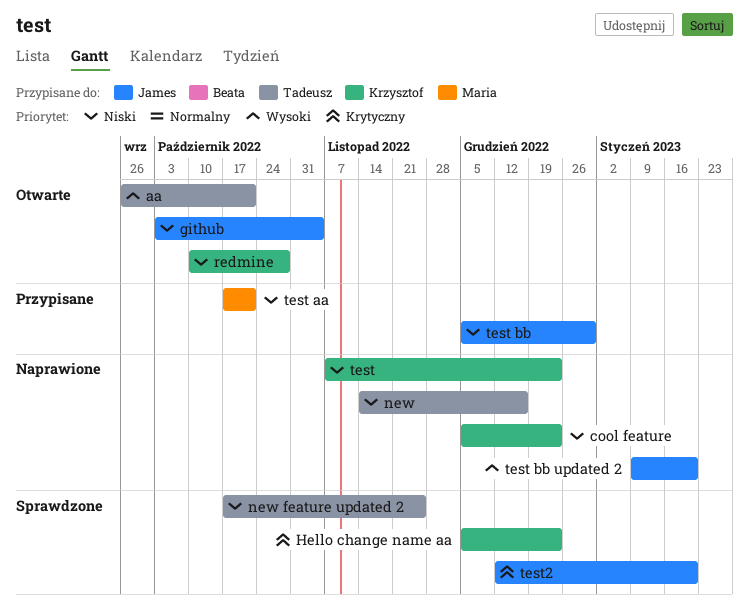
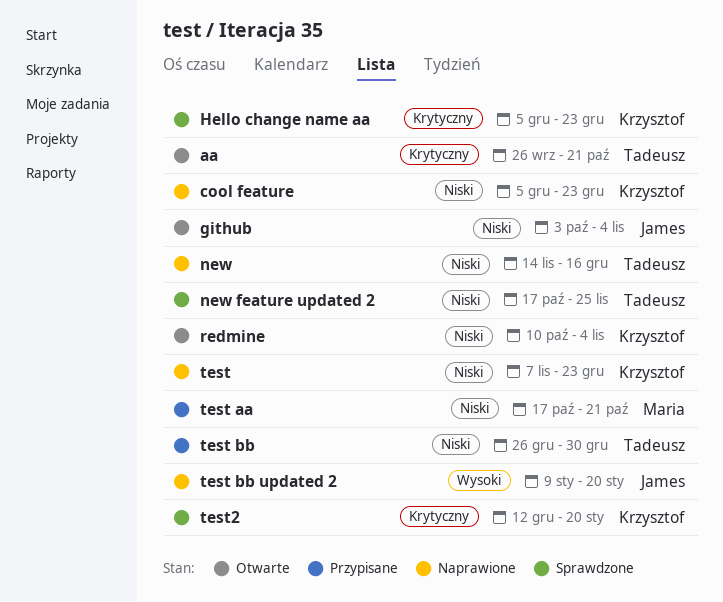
aa, priority: Wysoki -> Krytyczny
redmine, due: Oct 28 -> Nov 4
test bb, owner: James -> Tadeusz
test bb, start: Dec 5 -> Dec 26
test2, owner: James -> Krzysztof

